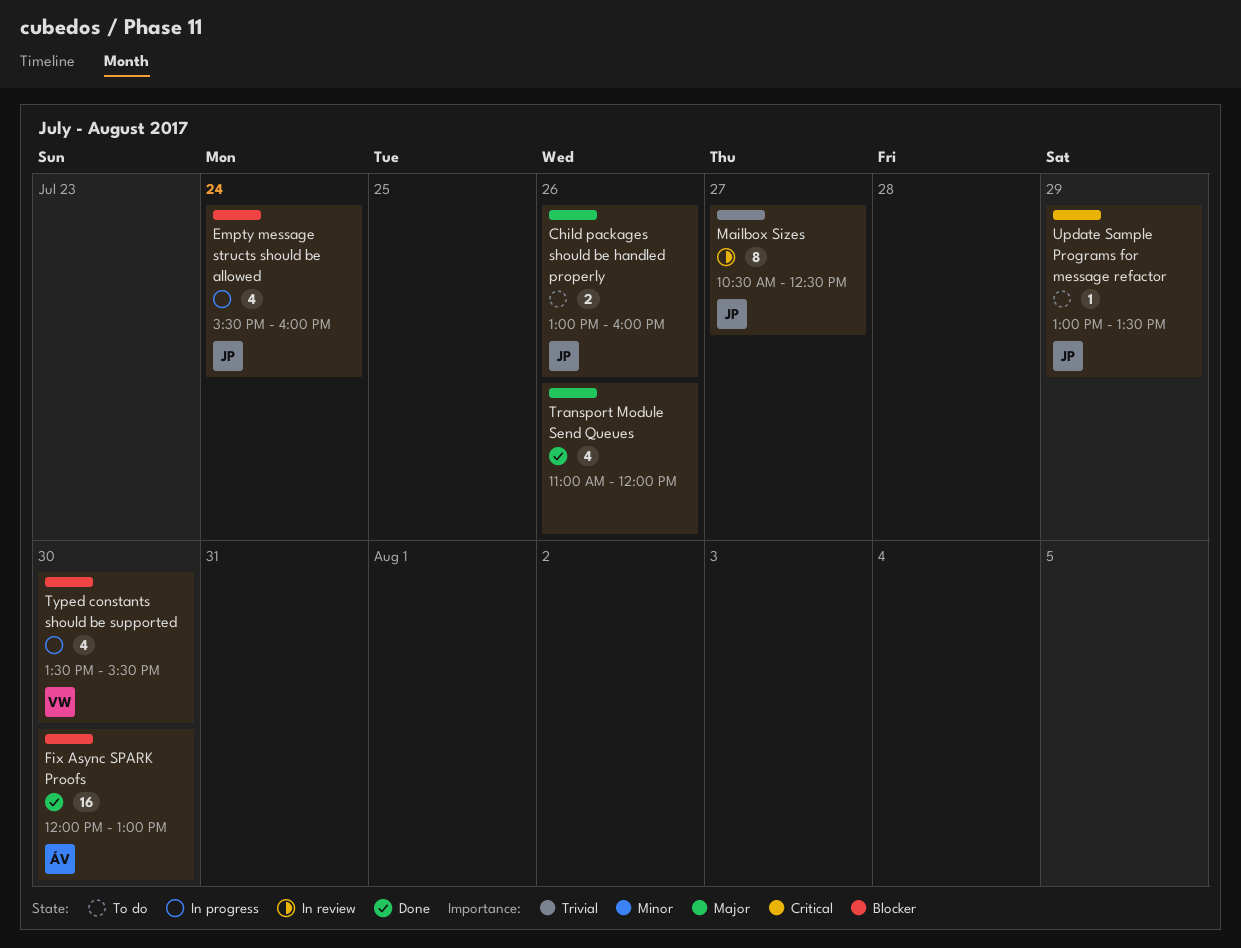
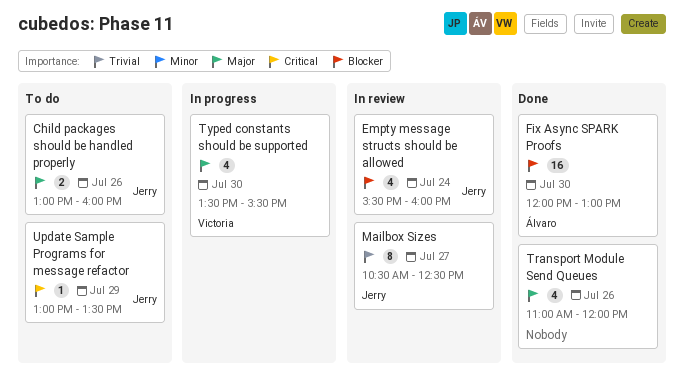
Empty message structs should be allowed, status: In progress -> In review
Typed constants should be supported, priority: Blocker -> Major

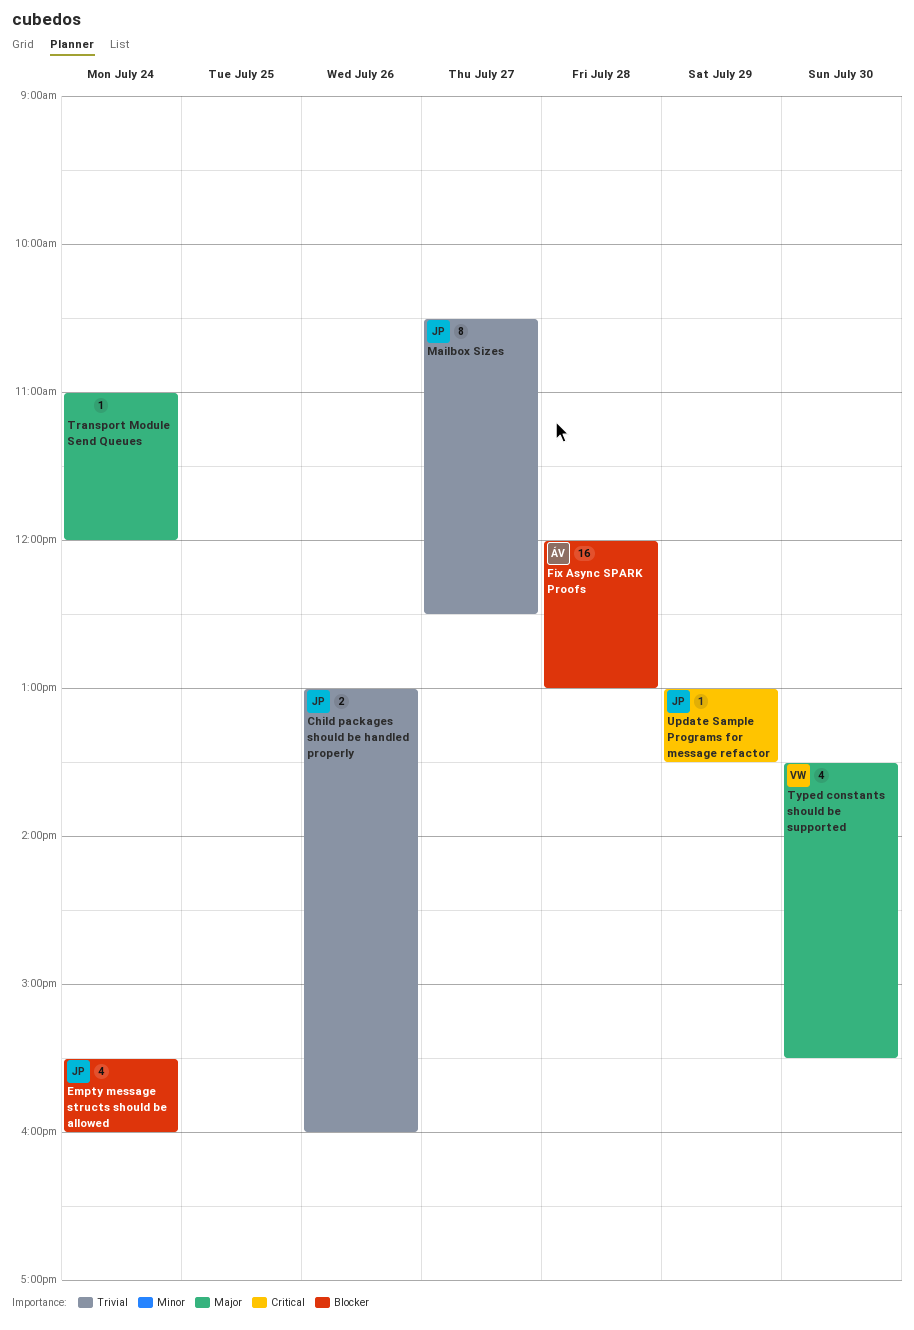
Child packages should be handled properly, priority: Major -> Trivial
Fix Async SPARK Proofs, day: Jul 30 -> Jul 28
Transport Module Send Queues, estimate: 4 -> 1
Transport Module Send Queues, day: Jul 26 -> Jul 24

